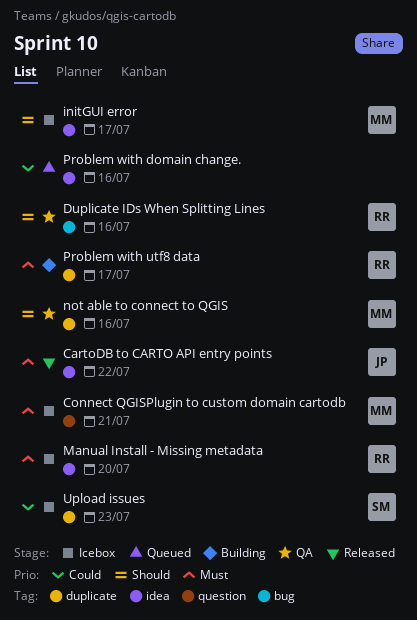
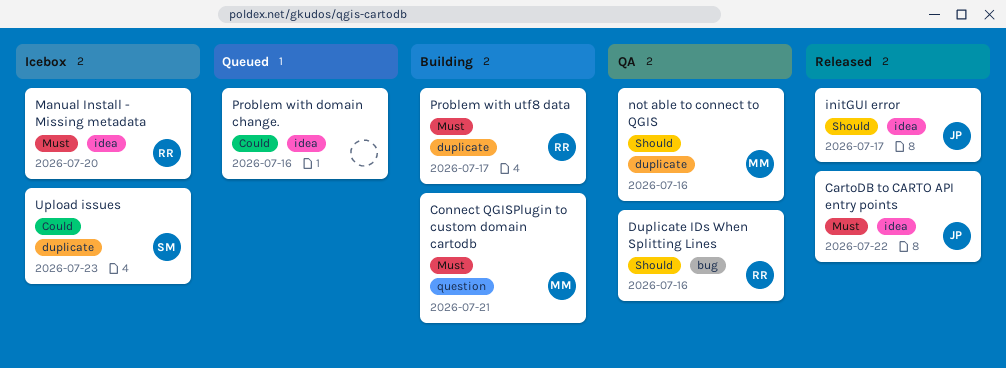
Connect QGISPlugin to custom domain cartodb, status: Icebox -> Building
initGUI error, status: Icebox -> Released
initGUI error, owner: MM -> JP

